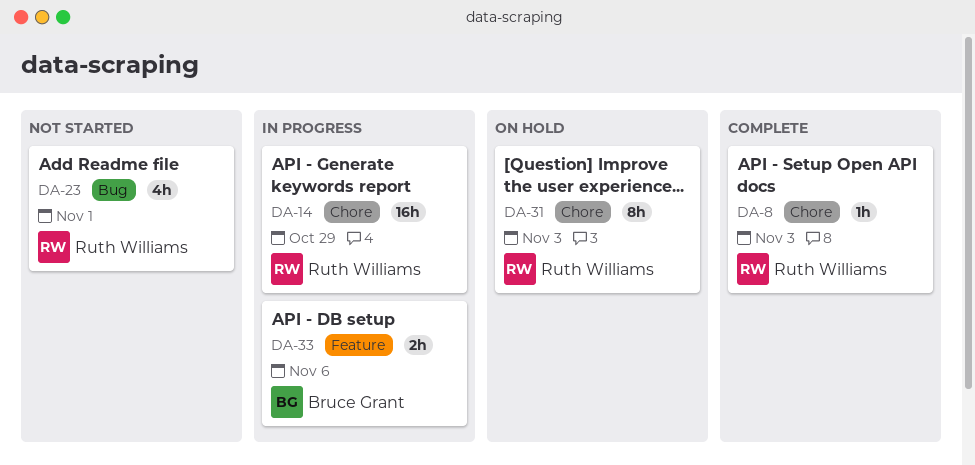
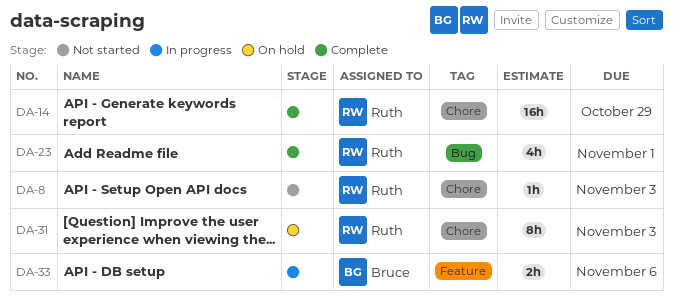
DA-8, status: Complete -> Not started
DA-14, status: In progress -> Complete
DA-23, status: Not started -> Complete

